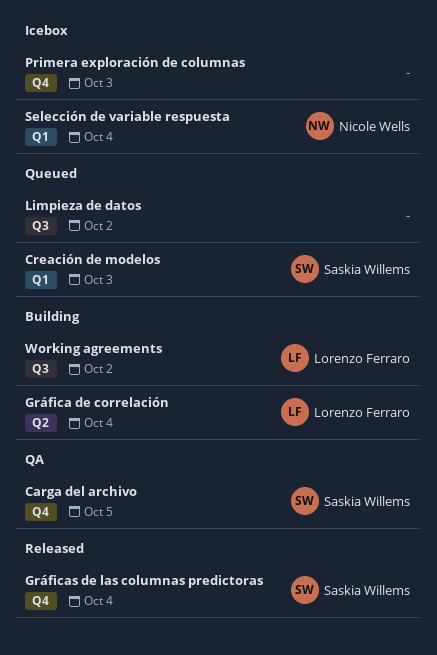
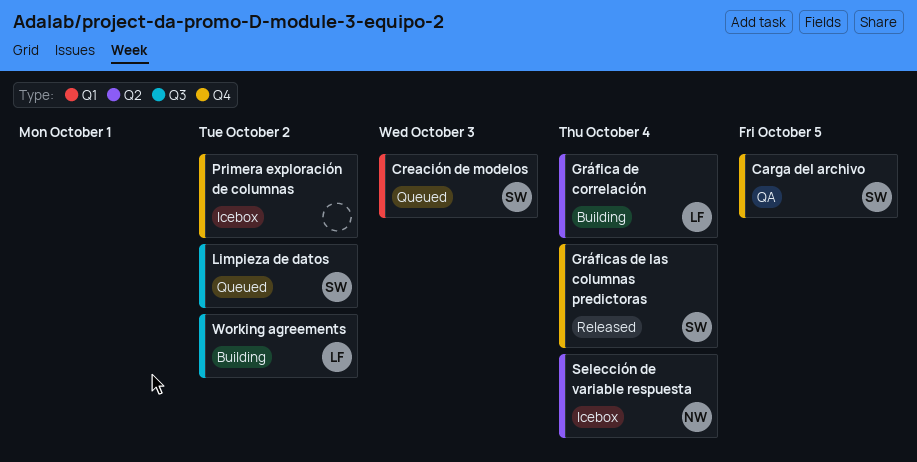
Limpieza de datos, owner: none -> Saskia Willems
Primera exploración de columnas, due: Oct 3 -> Oct 2
Selección de variable respuesta, label: Q1 -> Q2

